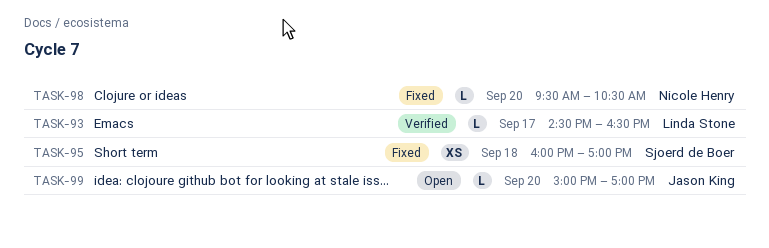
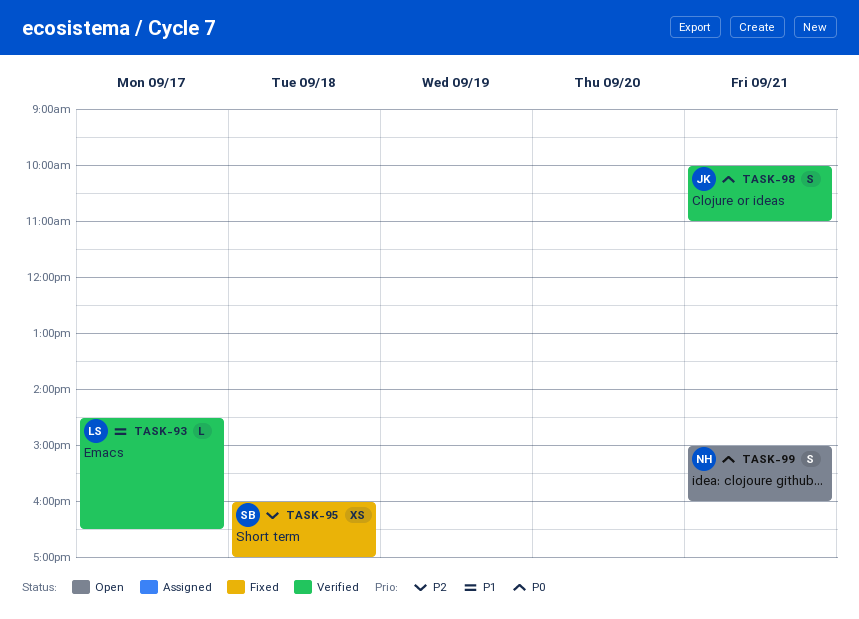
TASK-98, status: Fixed -> Verified
TASK-98, owner: Nicole Henry -> Jason King
TASK-98, estimate: L -> S
TASK-98, day: Sep 20 -> Sep 21
TASK-98, begins: 09:30 -> 10:00
TASK-98, ends: 10:30 -> 11:00
TASK-99, owner: Jason King -> Nicole Henry
TASK-99, estimate: L -> S
TASK-99, day: Sep 20 -> Sep 21
TASK-99, ends: 17:00 -> 16:00

